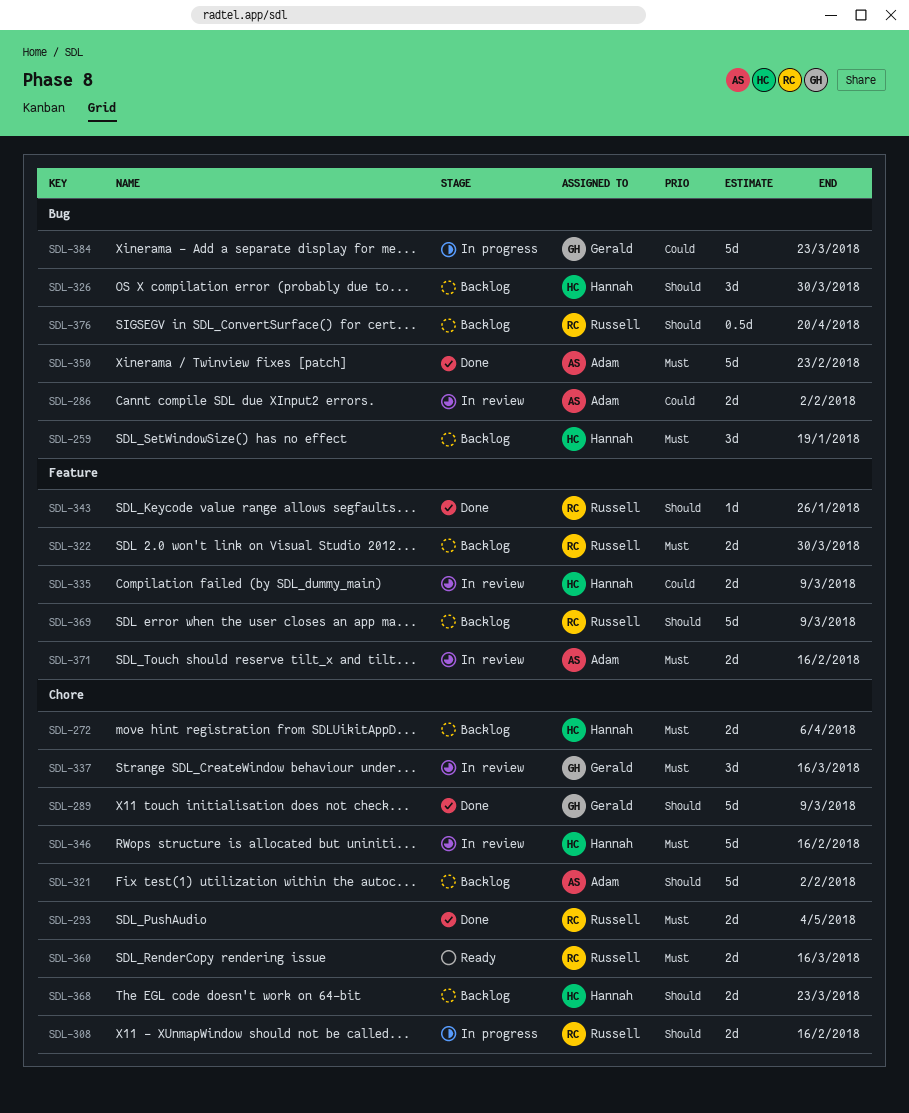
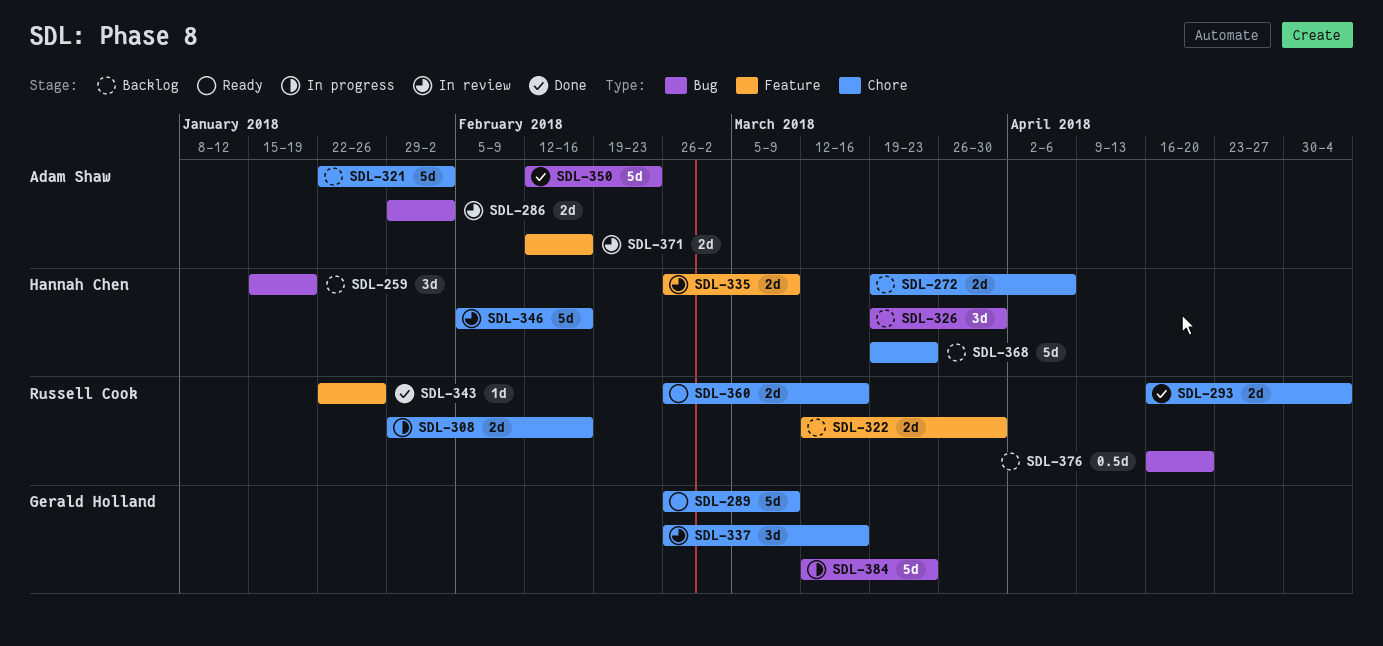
SDL-289, status: Done -> Ready
SDL-368, estimate: 2d -> 5d
SDL-369: present -> none

